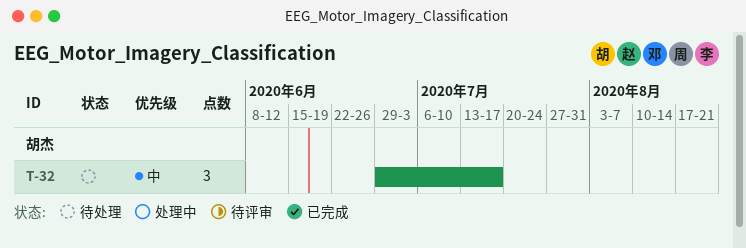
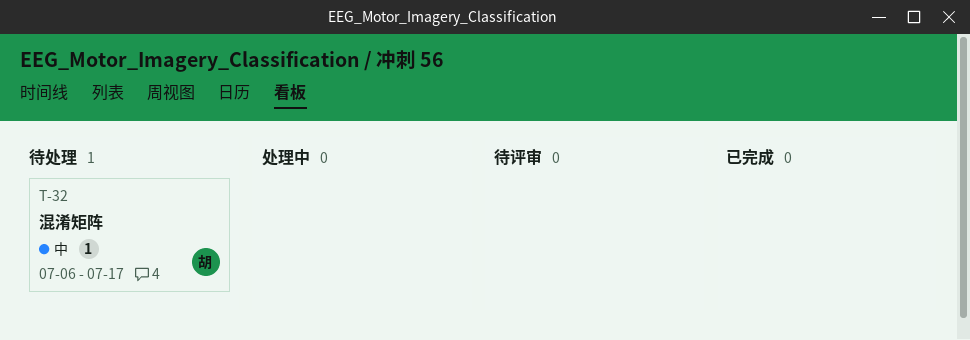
T-32, estimate: 3 -> 1
T-32, start: Jun 29 -> Jul 6

